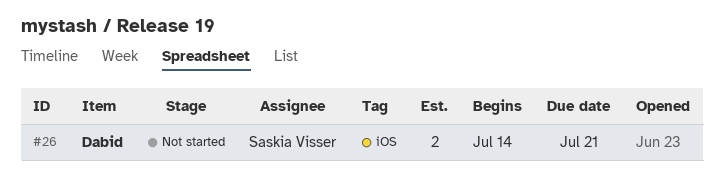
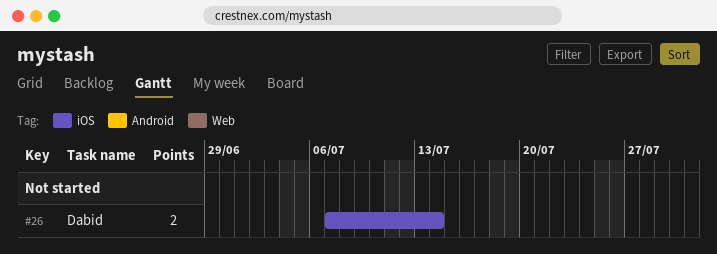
#26, start: Jul 14 -> Jul 7
#26, due: Jul 21 -> Jul 14

